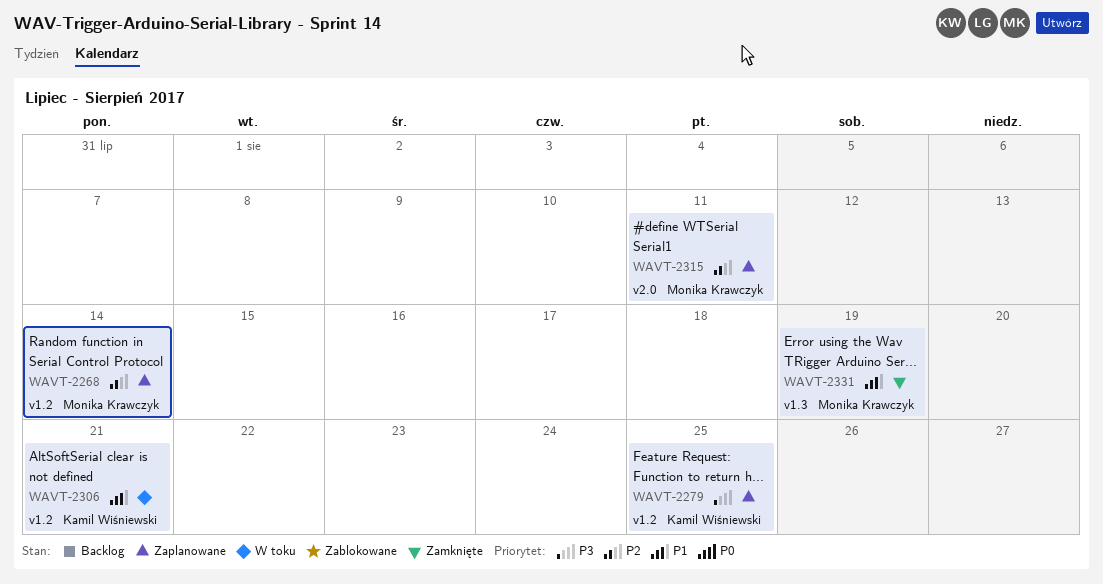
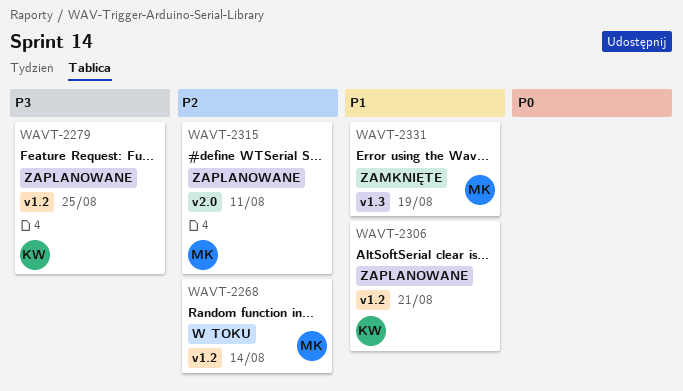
WAVT-2268, status: Zaplanowane -> W toku
WAVT-2306, status: W toku -> Zaplanowane

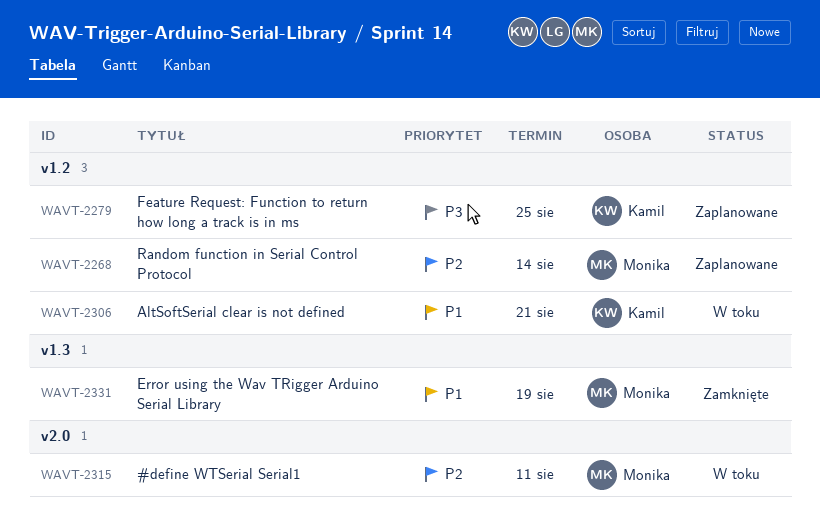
WAVT-2268, status: W toku -> Zaplanowane
WAVT-2306, status: Zaplanowane -> W toku
WAVT-2315, status: Zaplanowane -> W toku

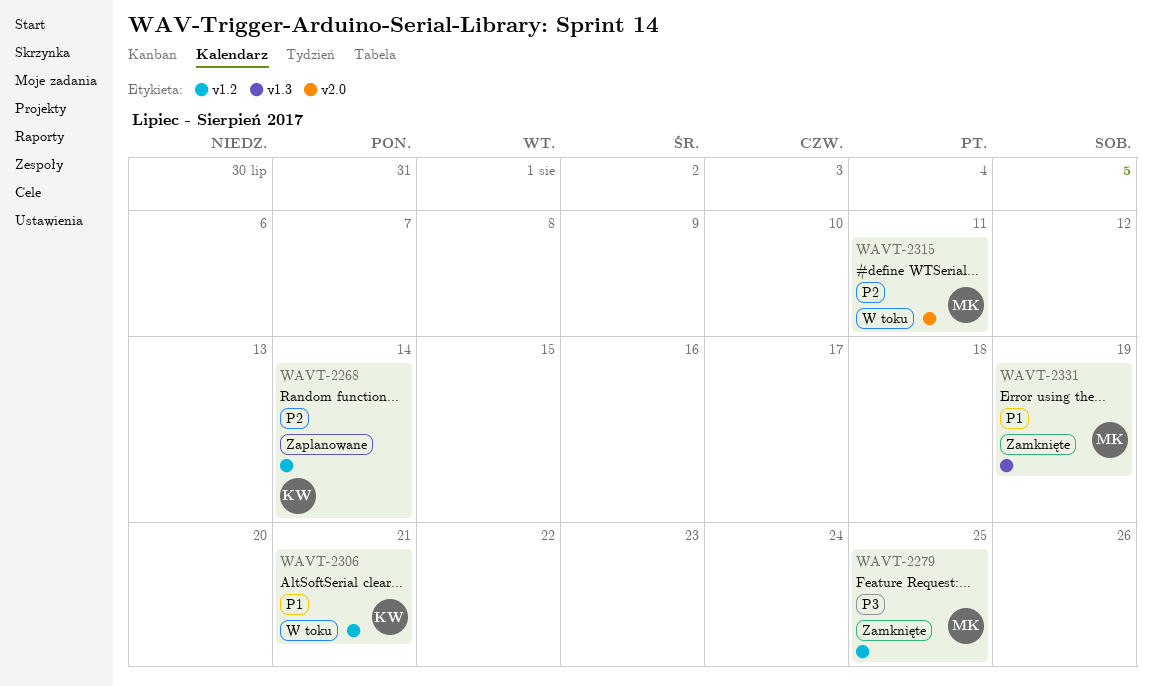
WAVT-2268, owner: Monika -> Kamil
WAVT-2279, status: Zaplanowane -> Zamknięte
WAVT-2279, owner: Kamil -> Monika

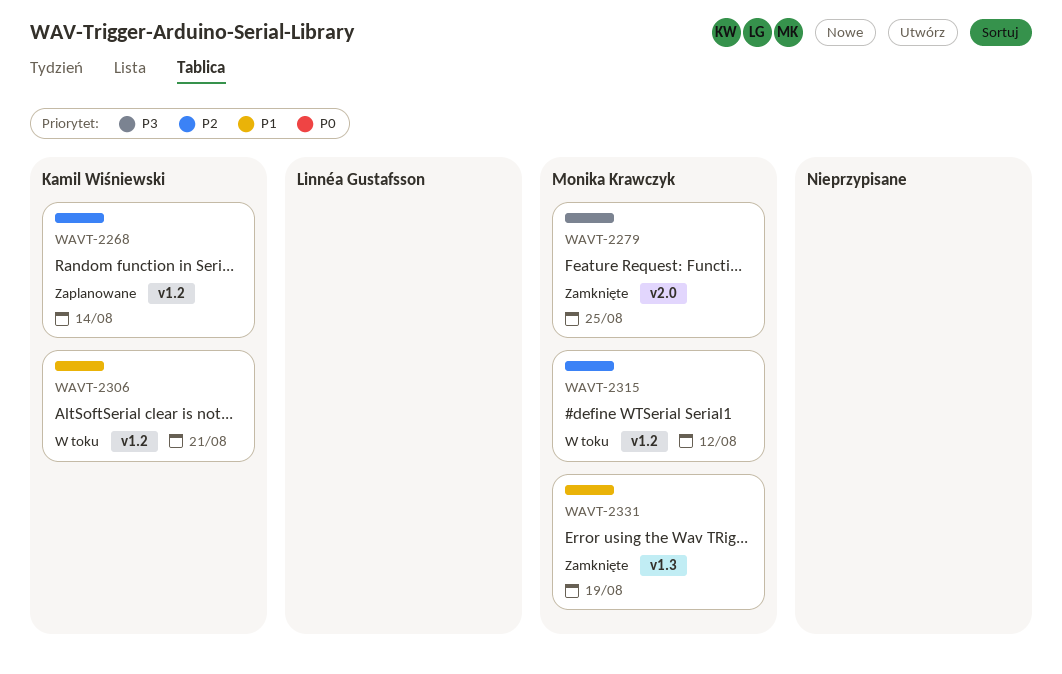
WAVT-2279, label: v1.2 -> v2.0
WAVT-2315, label: v2.0 -> v1.2
WAVT-2315, due: Aug 11 -> Aug 12

